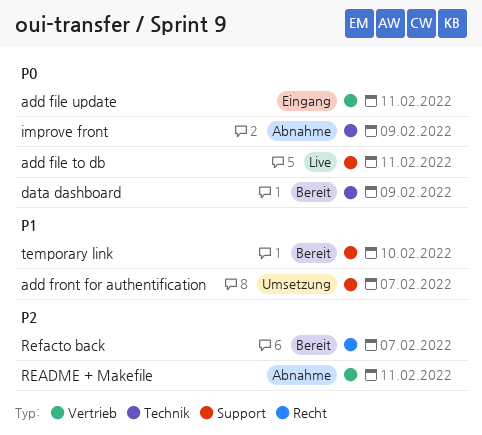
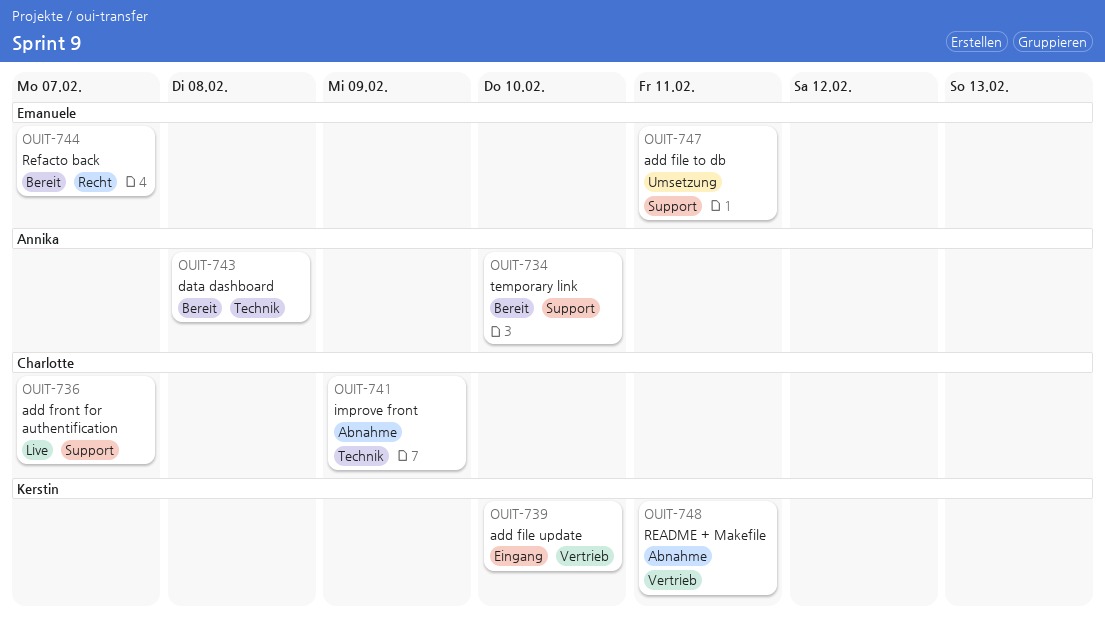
add file to db, status: Live -> Umsetzung
add file update, due: Feb 11 -> Feb 10
add front for authentification, status: Umsetzung -> Live
data dashboard, due: Feb 9 -> Feb 8

